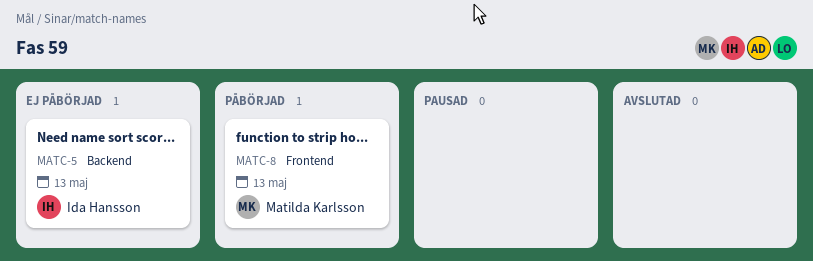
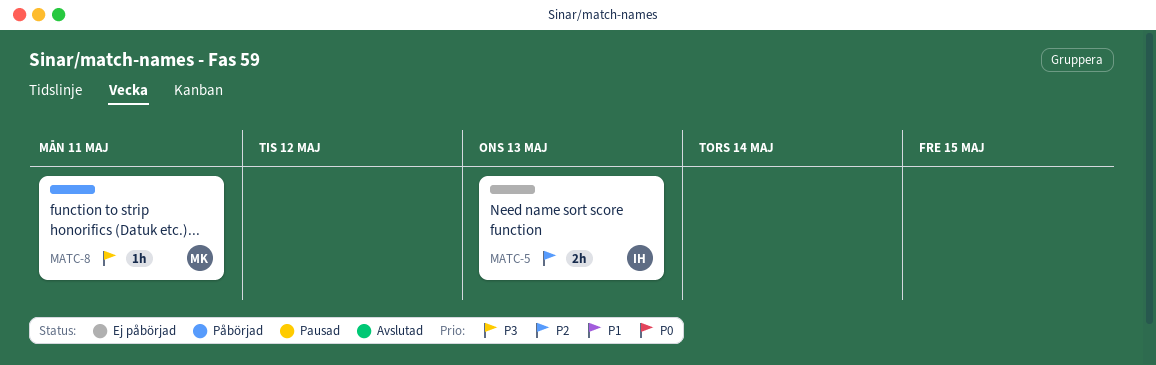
MATC-8, due: May 13 -> May 11

